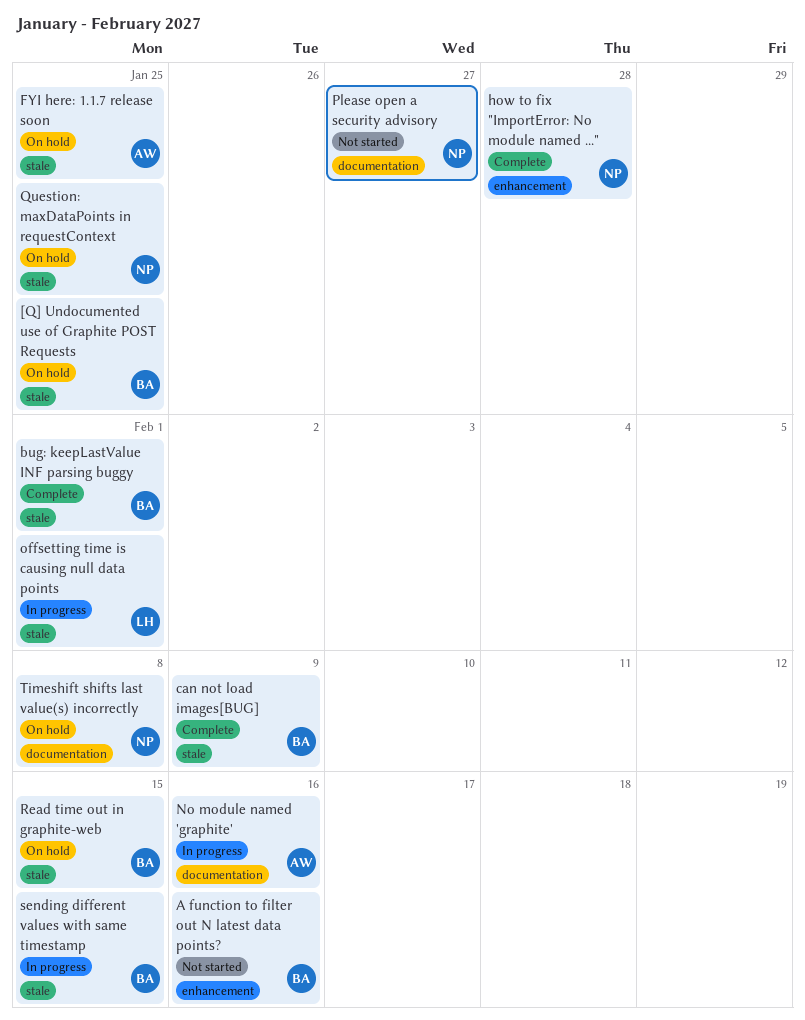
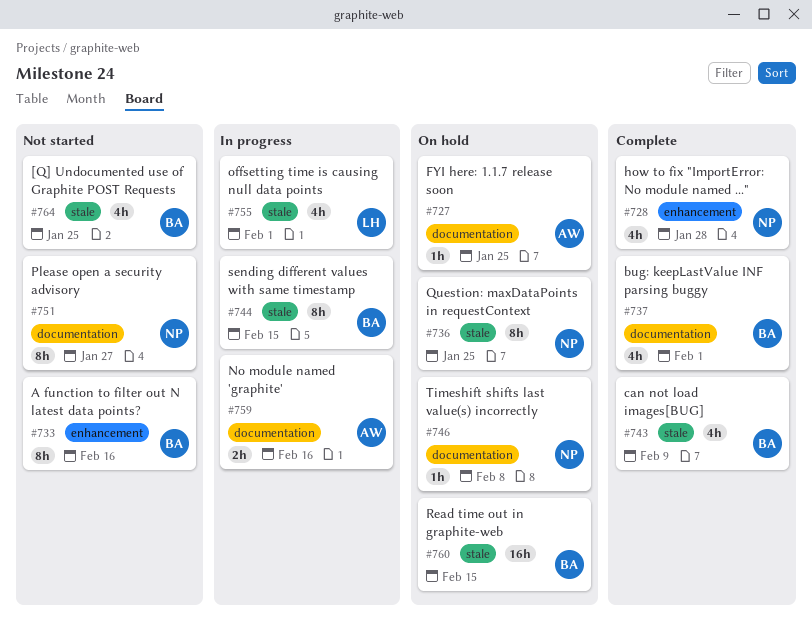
[Q] Undocumented use of Graphite POST Requests, status: On hold -> Not started
bug: keepLastValue INF parsing buggy, label: stale -> documentation
FYI here: 1.1.7 release soon, label: stale -> documentation

